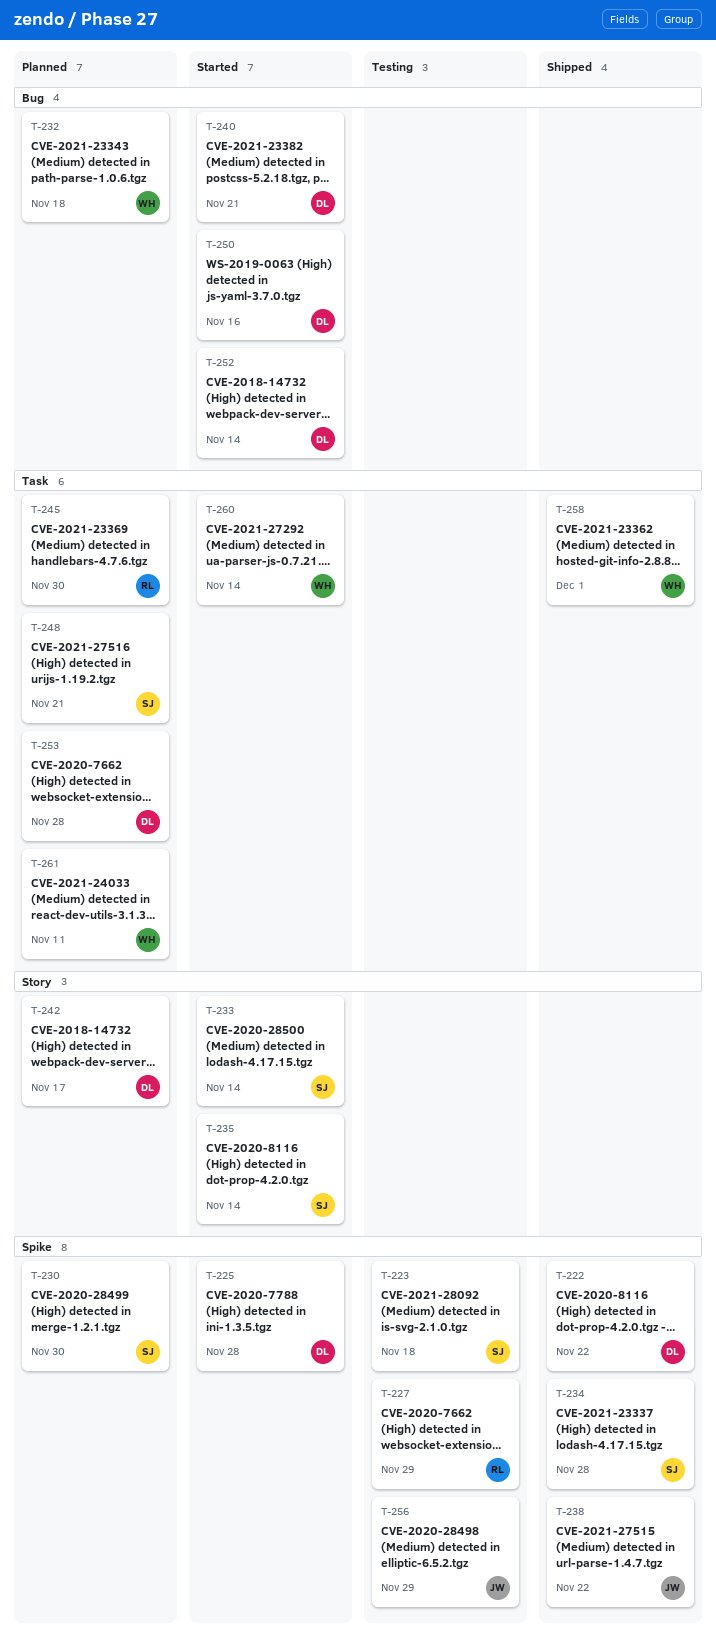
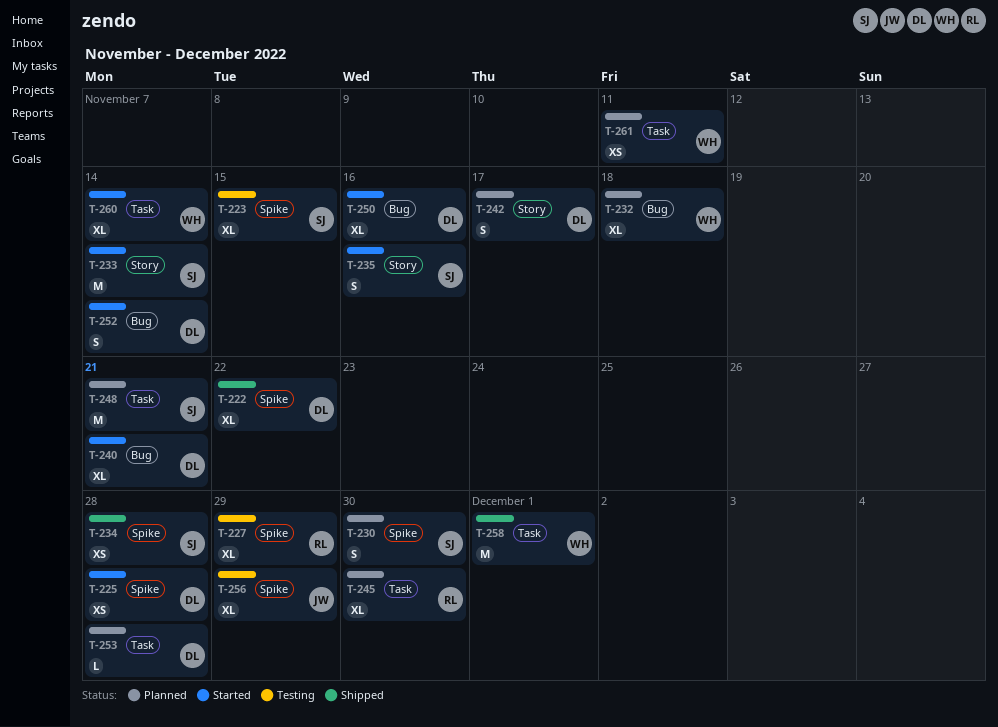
T-223, due: Nov 18 -> Nov 15
T-235, due: Nov 14 -> Nov 16
T-238: present -> none

